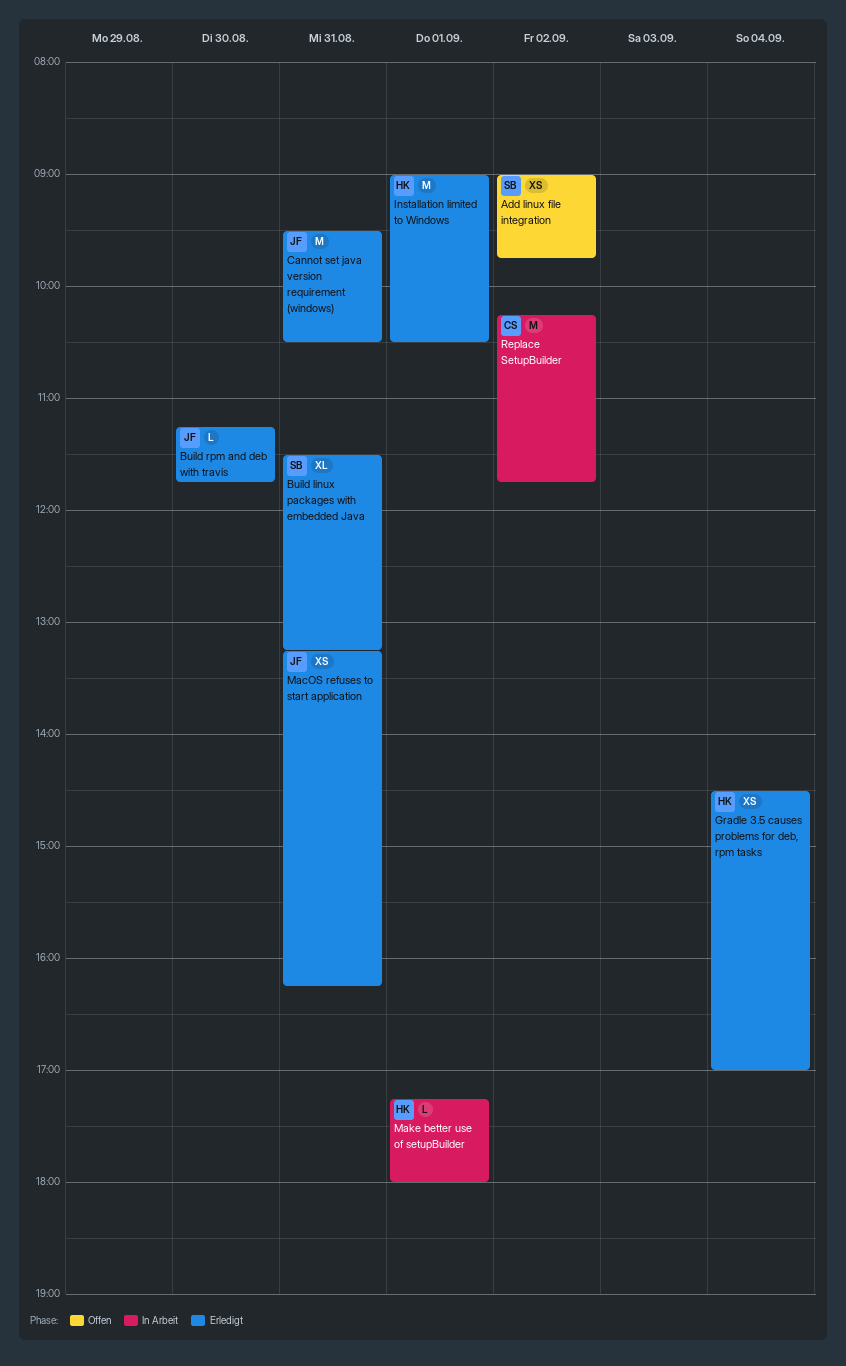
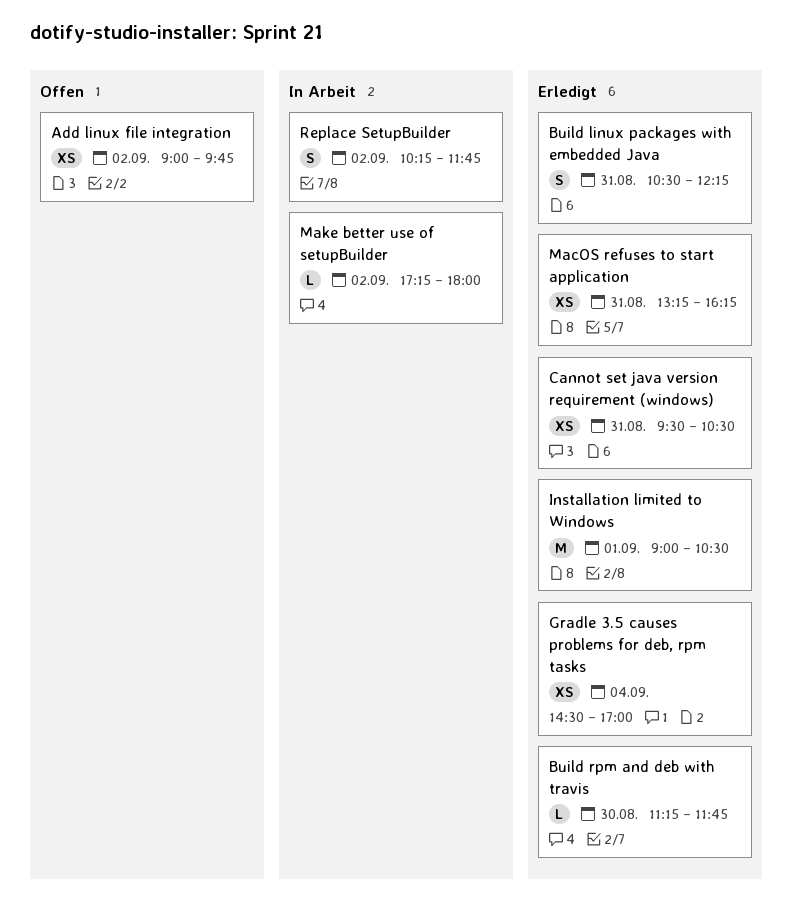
Build linux packages with embedded Java, estimate: XL -> S
Build linux packages with embedded Java, begins: 11:30 -> 10:30
Build linux packages with embedded Java, ends: 13:15 -> 12:15
Cannot set java version requirement (windows), estimate: M -> XS
Make better use of setupBuilder, day: Sep 1 -> Sep 2
Replace SetupBuilder, estimate: M -> S

